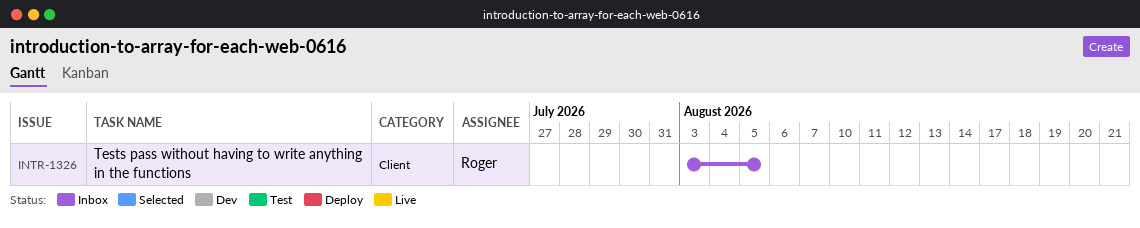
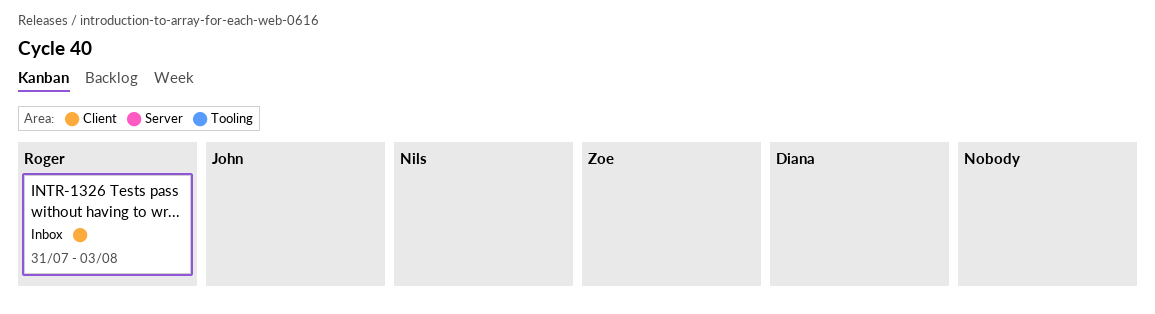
INTR-1326, start: Aug 3 -> Jul 31
INTR-1326, due: Aug 5 -> Aug 3

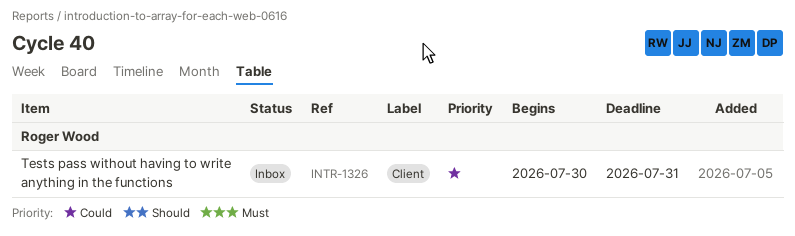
INTR-1326, start: Jul 31 -> Jul 30
INTR-1326, due: Aug 3 -> Jul 31

